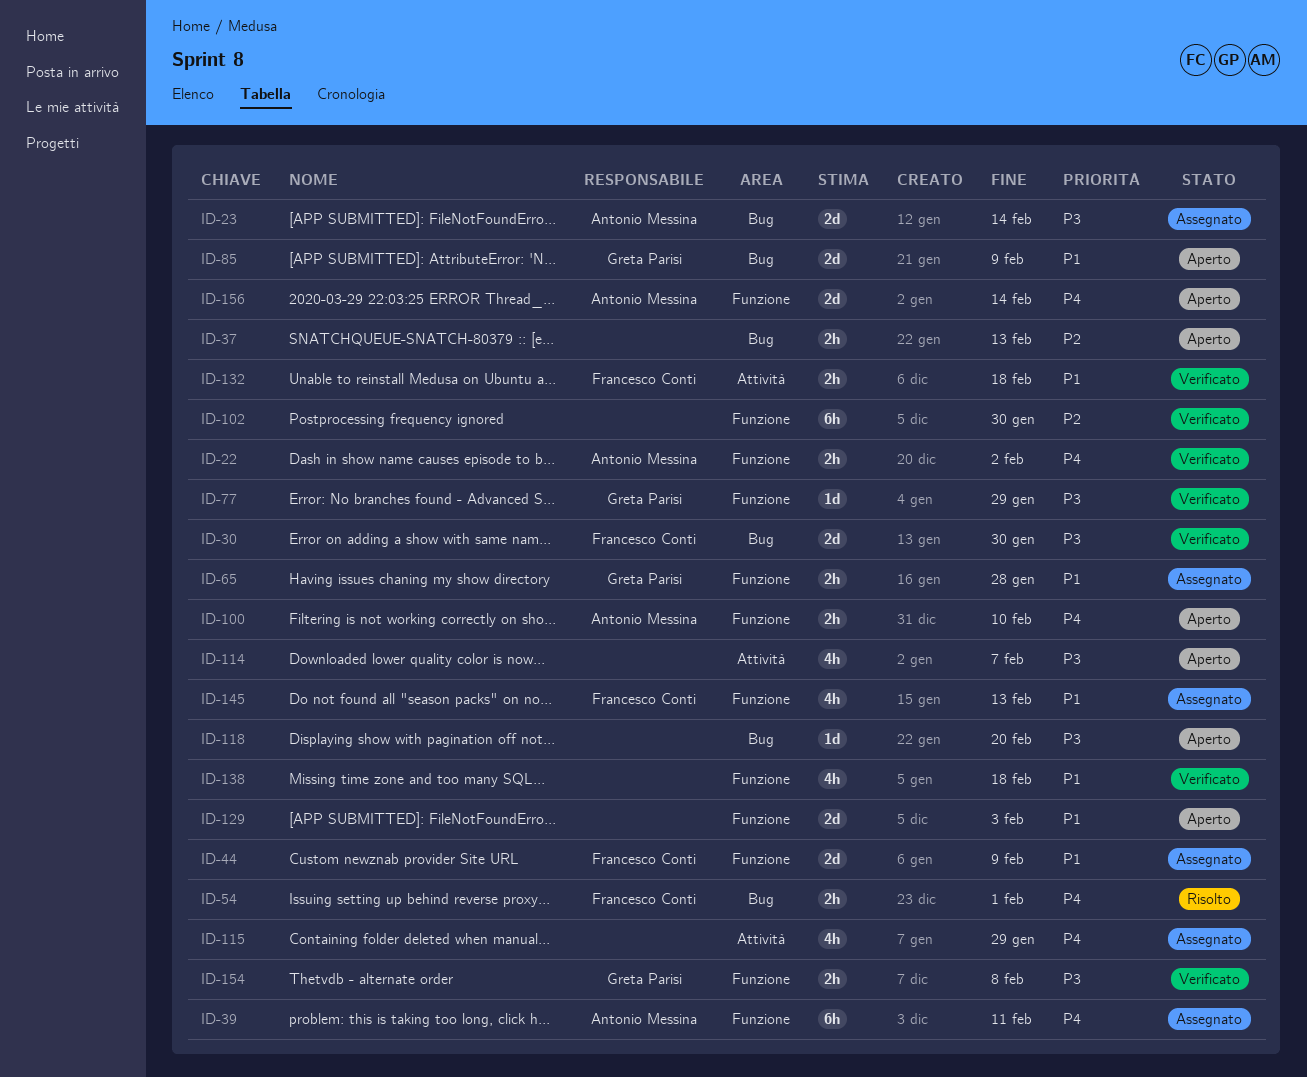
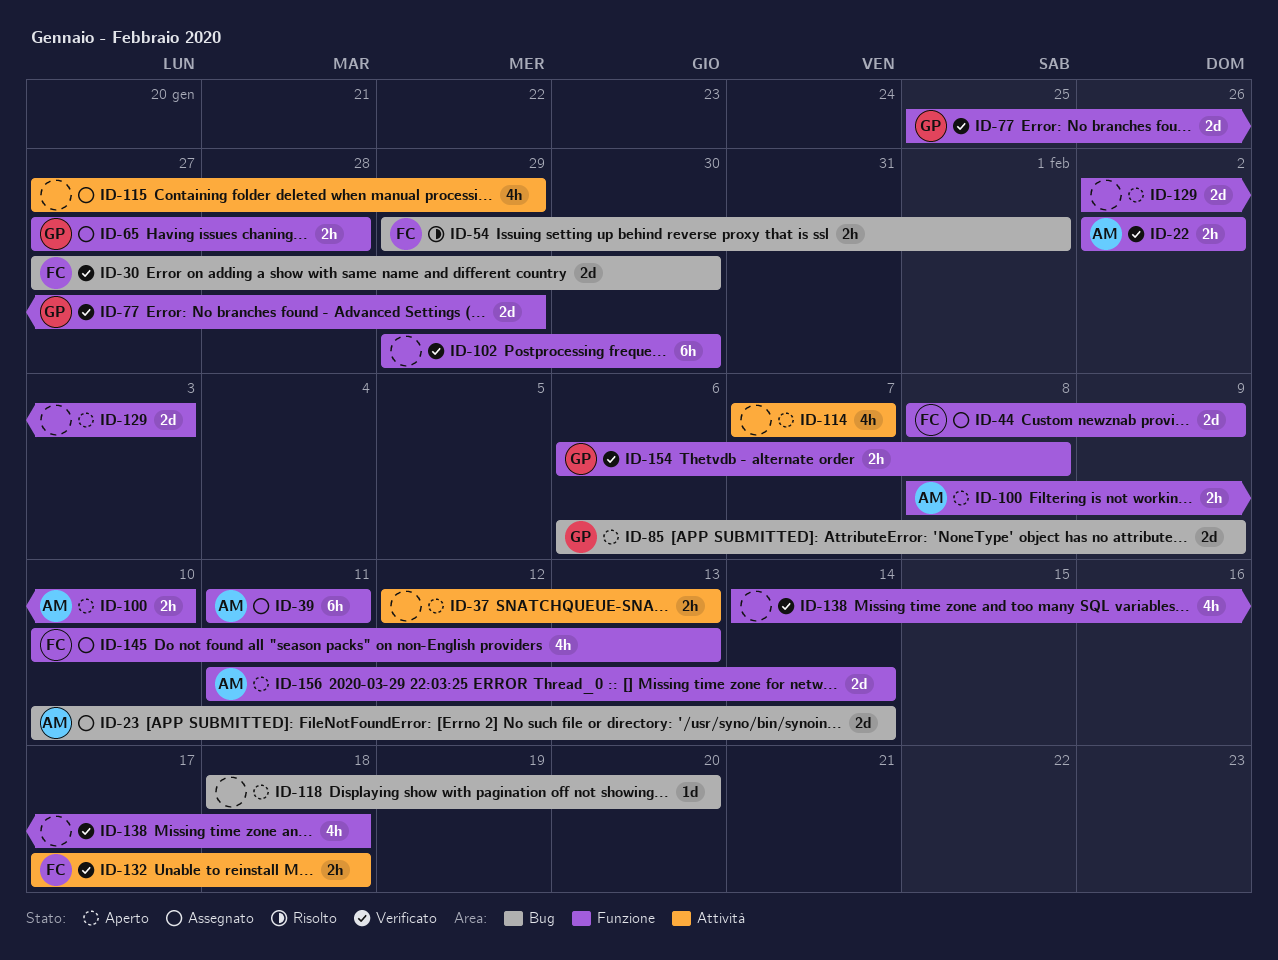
ID-37, label: Bug -> Attività
ID-77, estimate: 1d -> 2d

